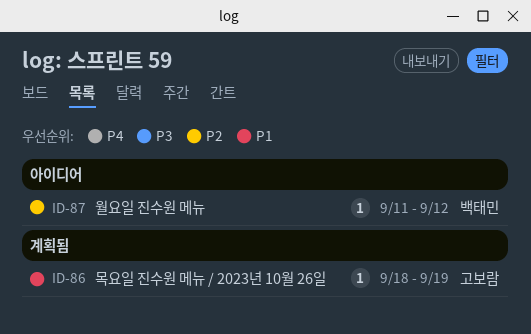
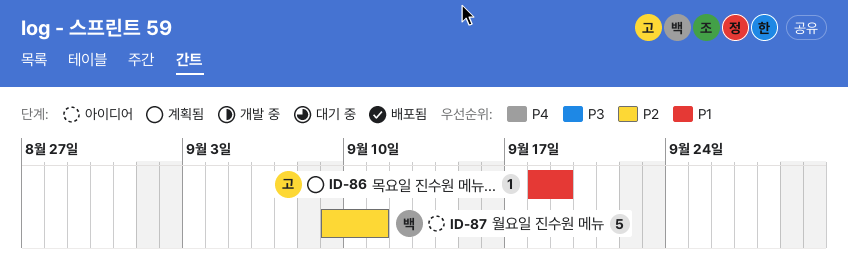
ID-87, estimate: 1 -> 5
ID-87, start: Sep 11 -> Sep 9
ID-87, due: Sep 12 -> Sep 11

